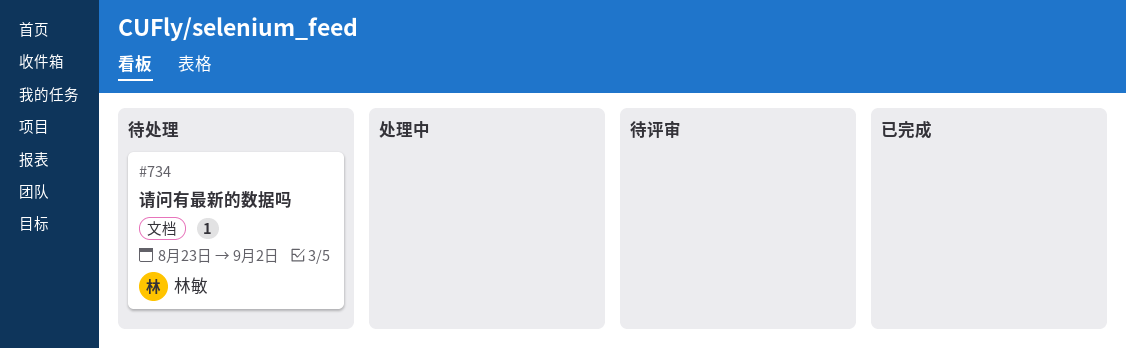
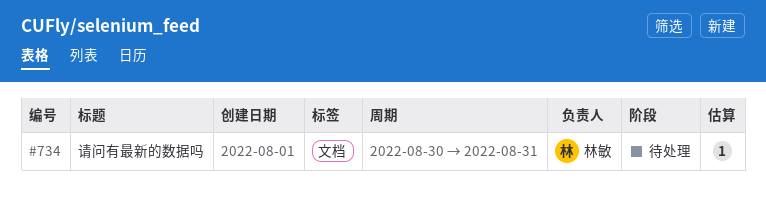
#734, start: Aug 23 -> Aug 30
#734, due: Sep 2 -> Aug 31

